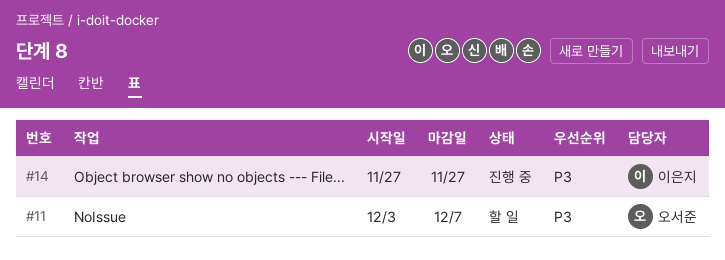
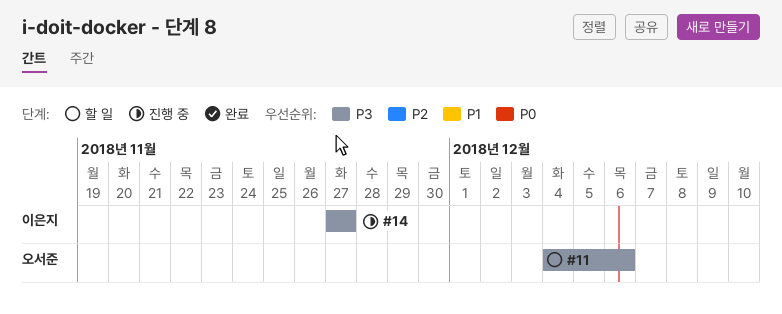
#11, start: Dec 3 -> Dec 4
#11, due: Dec 7 -> Dec 6

